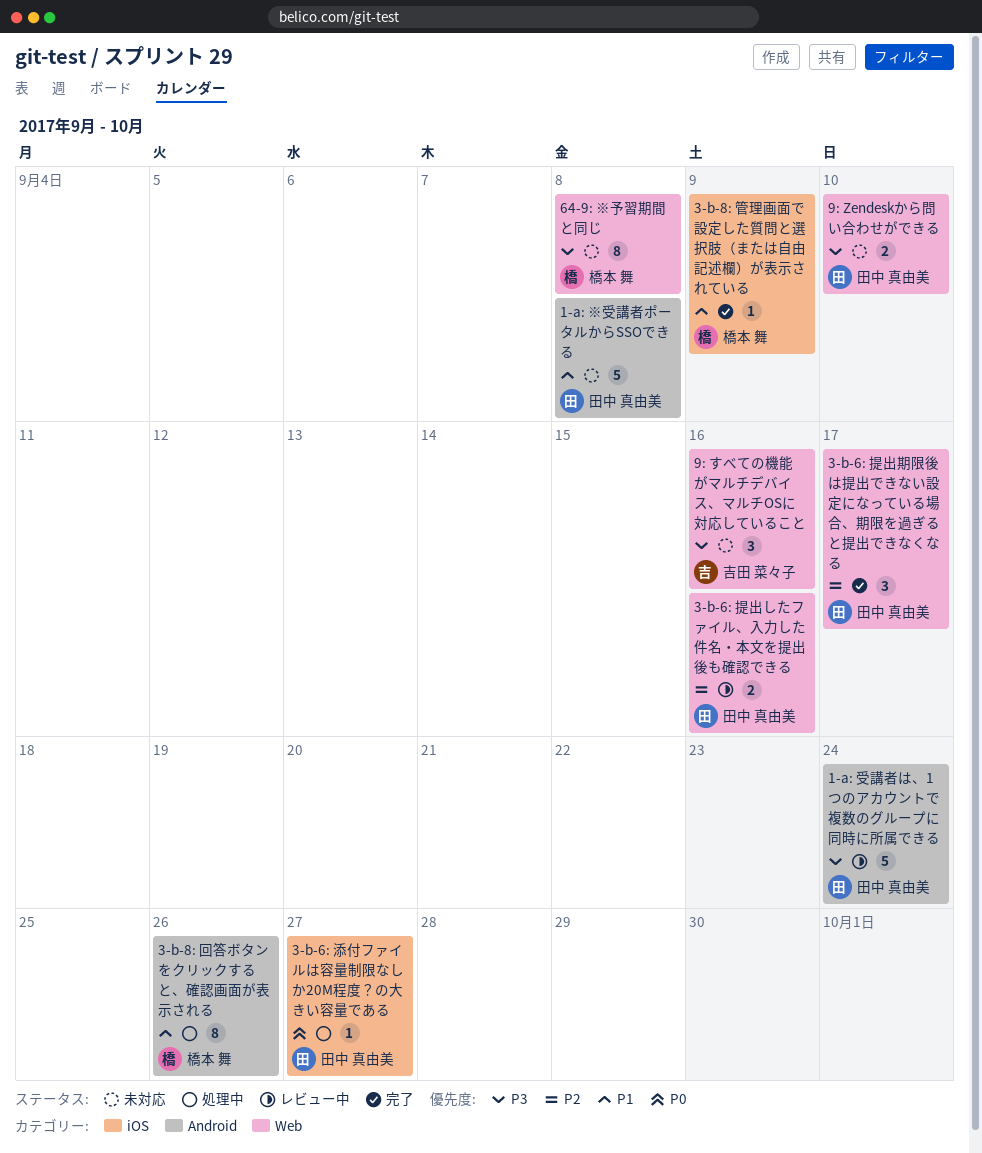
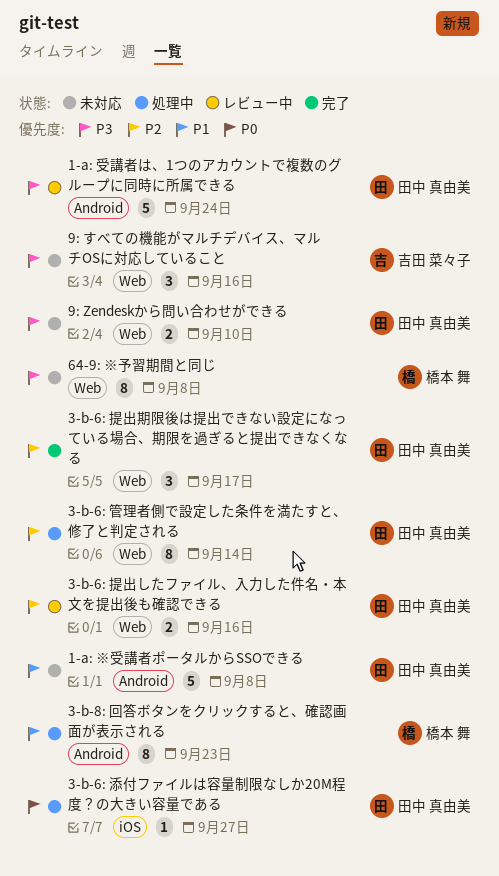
3-b-6: 管理者側で設定した条件を満たすと、修了と判定される: none -> present
3-b-8: 回答ボタンをクリックすると、確認画面が表示される, due: Sep 26 -> Sep 23
3-b-8: 管理画面で設定した質問と選択肢（または自由記述欄）が表示されている: present -> none

